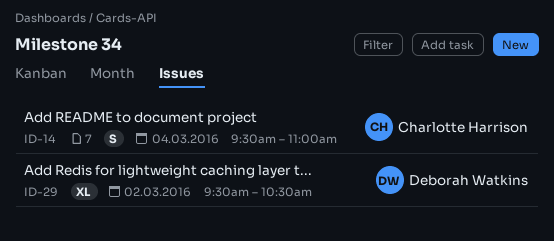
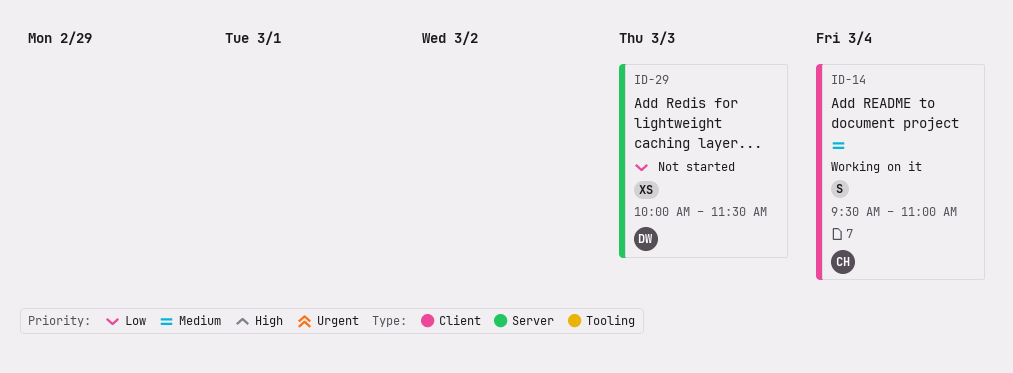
ID-29, estimate: XL -> XS
ID-29, day: Mar 2 -> Mar 3
ID-29, begins: 09:30 -> 10:00
ID-29, ends: 10:30 -> 11:30

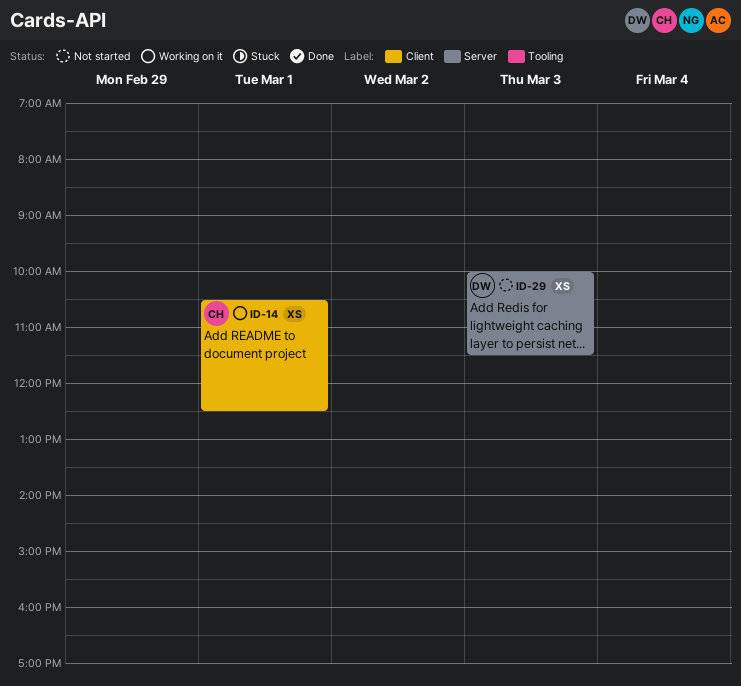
ID-14, estimate: S -> XS
ID-14, day: Mar 4 -> Mar 1
ID-14, begins: 09:30 -> 10:30
ID-14, ends: 11:00 -> 12:30

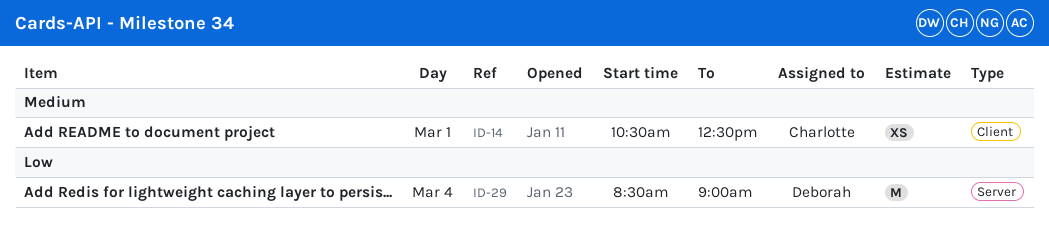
ID-29, estimate: XS -> M
ID-29, day: Mar 3 -> Mar 4
ID-29, begins: 10:00 -> 08:30
ID-29, ends: 11:30 -> 09:00

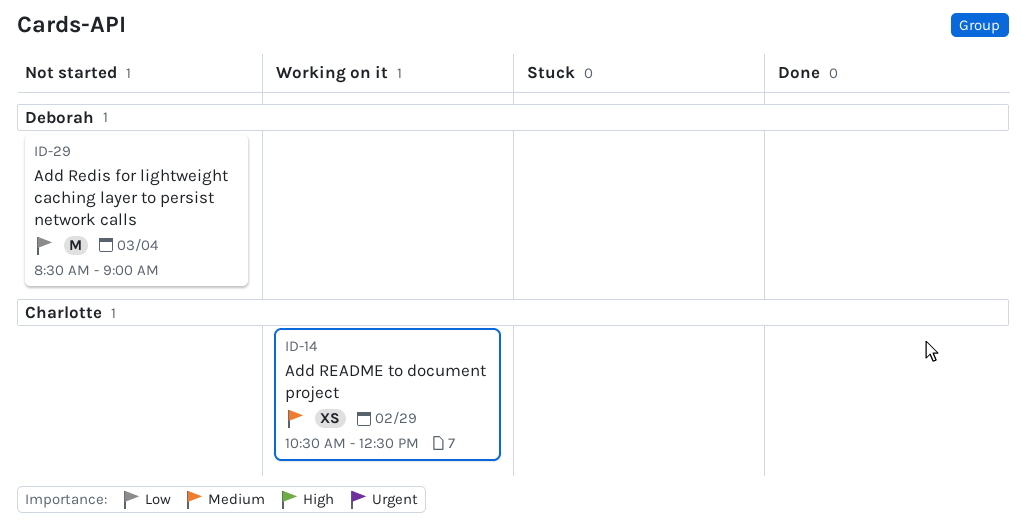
ID-14, day: Mar 1 -> Feb 29

